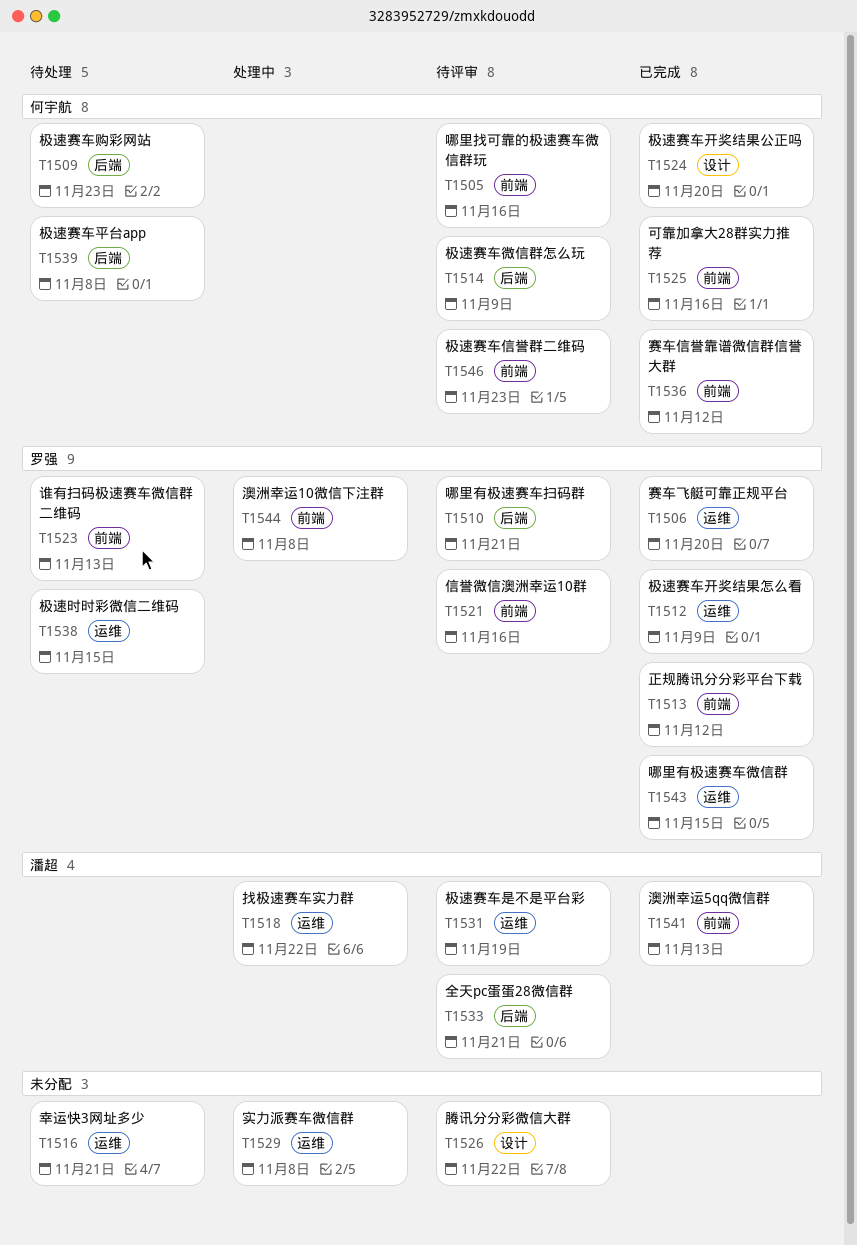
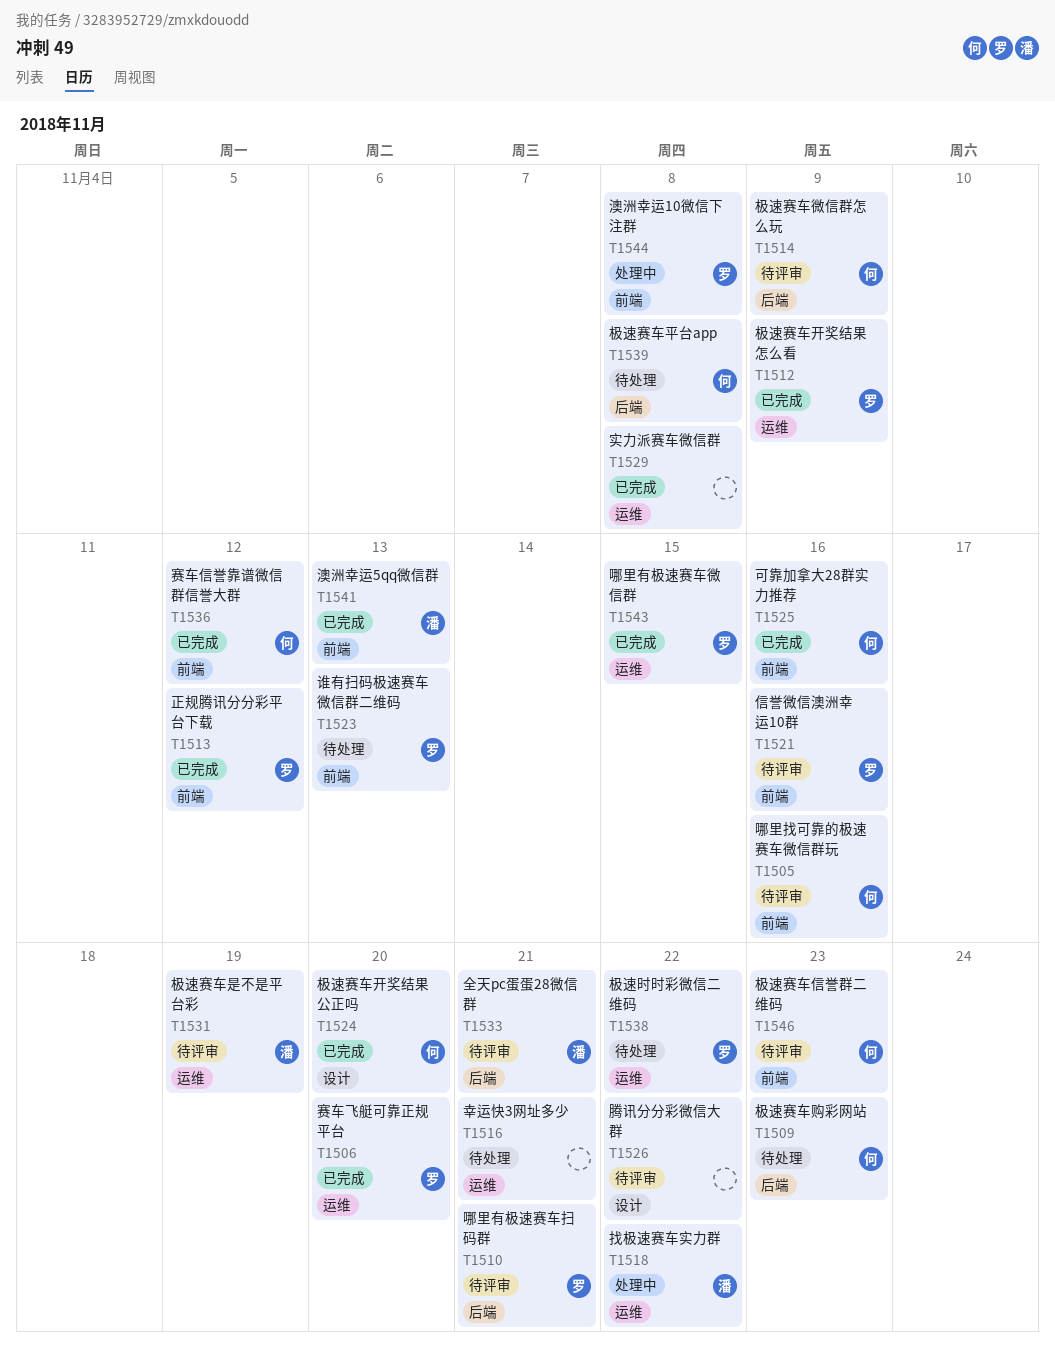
T1529, status: 处理中 -> 已完成
T1538, due: Nov 15 -> Nov 22

